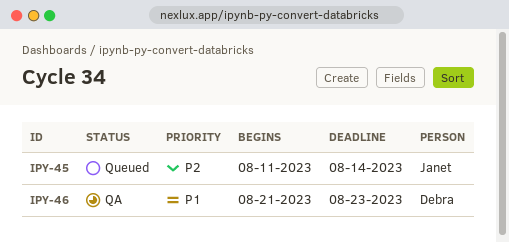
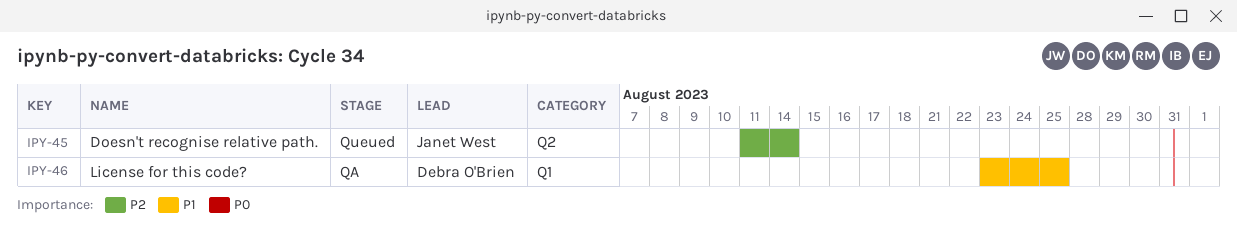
IPY-46, start: Aug 21 -> Aug 23
IPY-46, due: Aug 23 -> Aug 25

